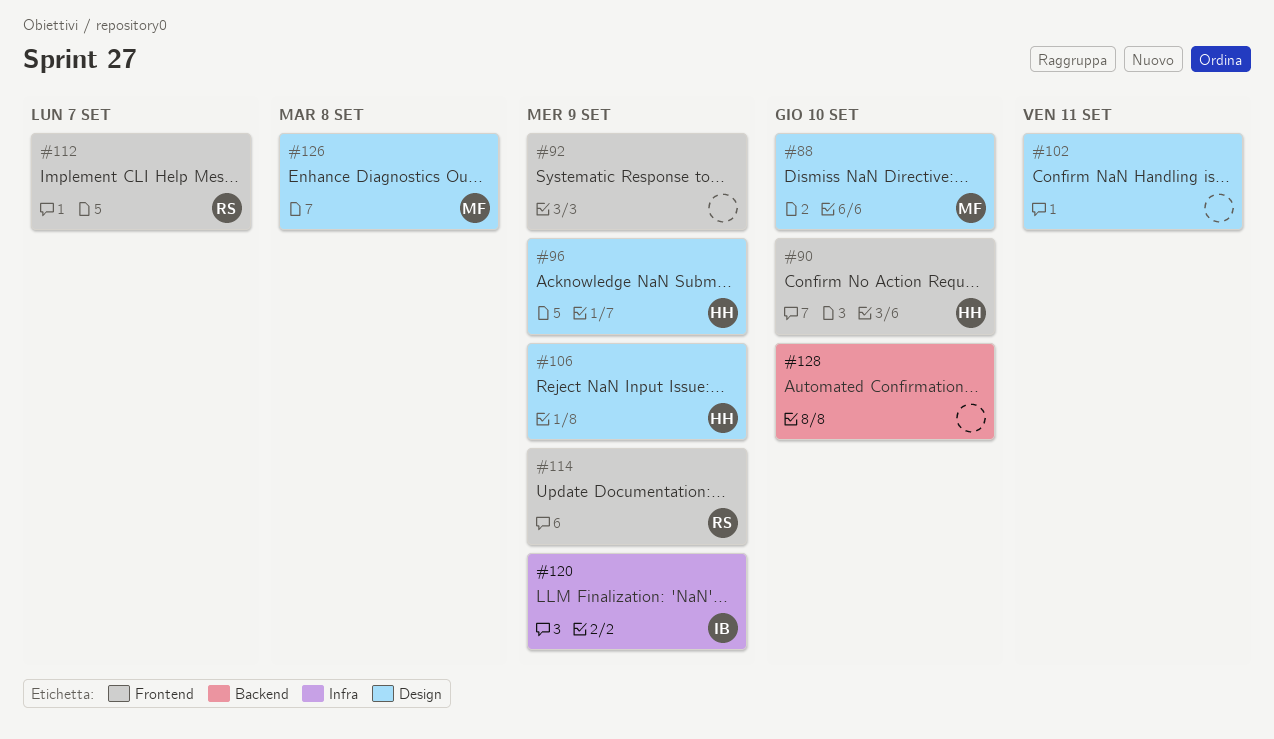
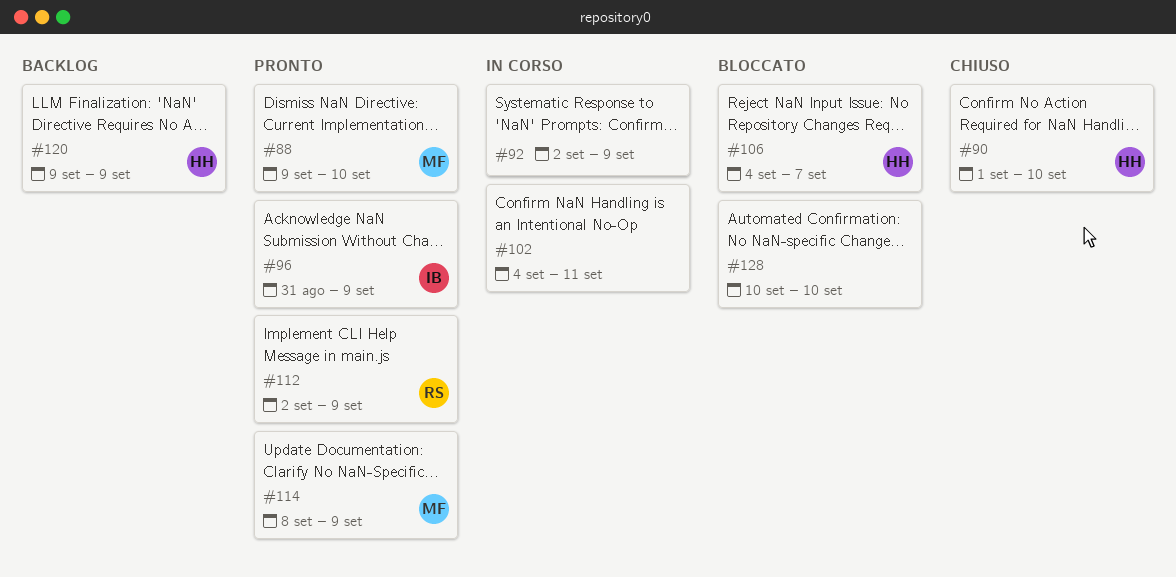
#96, owner: HH -> IB
#106, due: Sep 9 -> Sep 7
#112, due: Sep 7 -> Sep 9
#114, owner: RS -> MF
#120, owner: IB -> HH
#126: present -> none

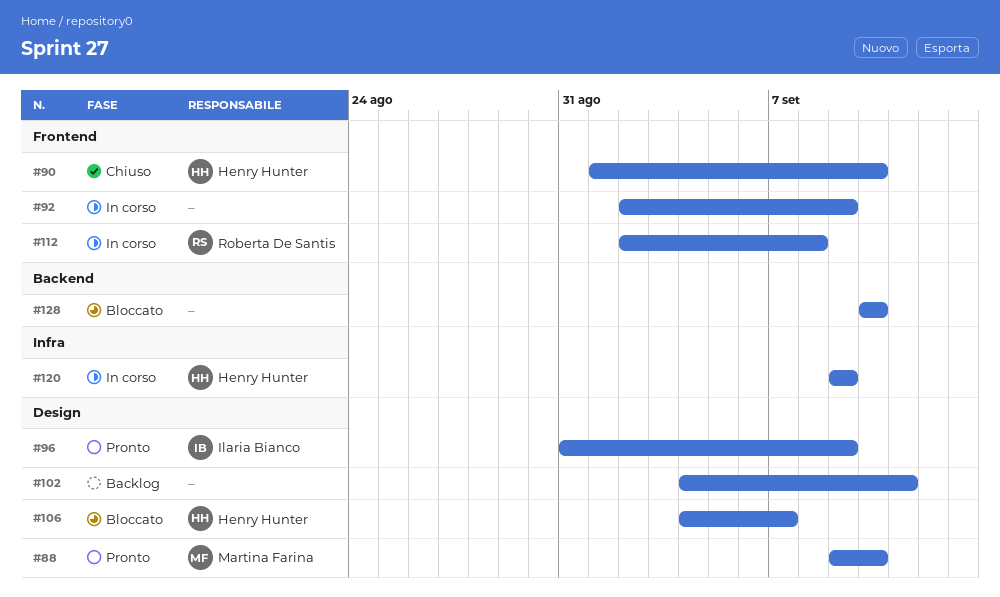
#102, status: In corso -> Backlog
#112, status: Pronto -> In corso
#112, due: Sep 9 -> Sep 8
#114: present -> none
#120, status: Backlog -> In corso

